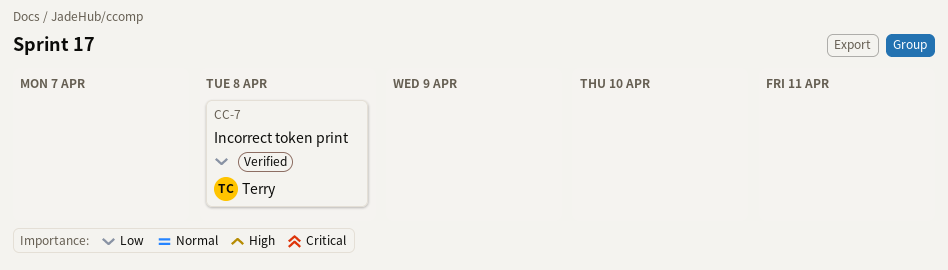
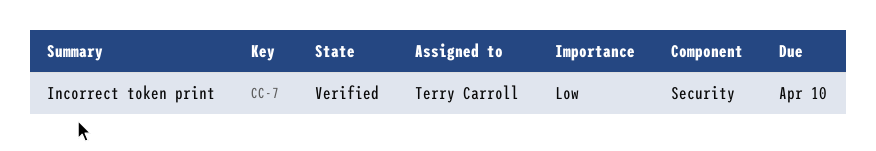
CC-7, due: Apr 8 -> Apr 10

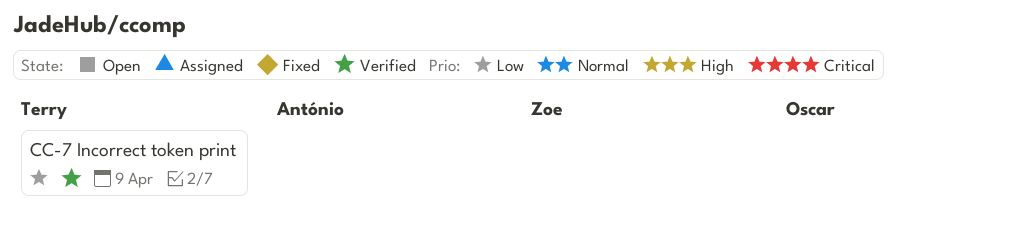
CC-7, due: Apr 10 -> Apr 9

